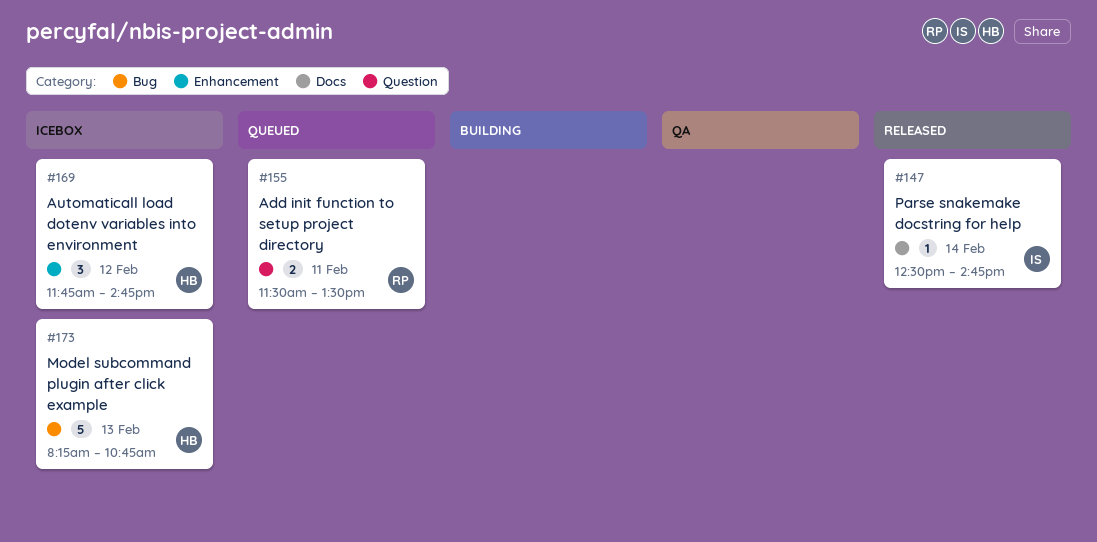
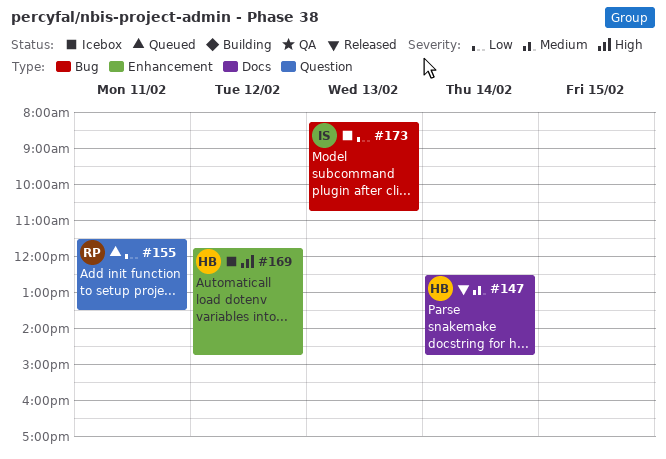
#147, owner: IS -> HB
#173, owner: HB -> IS

